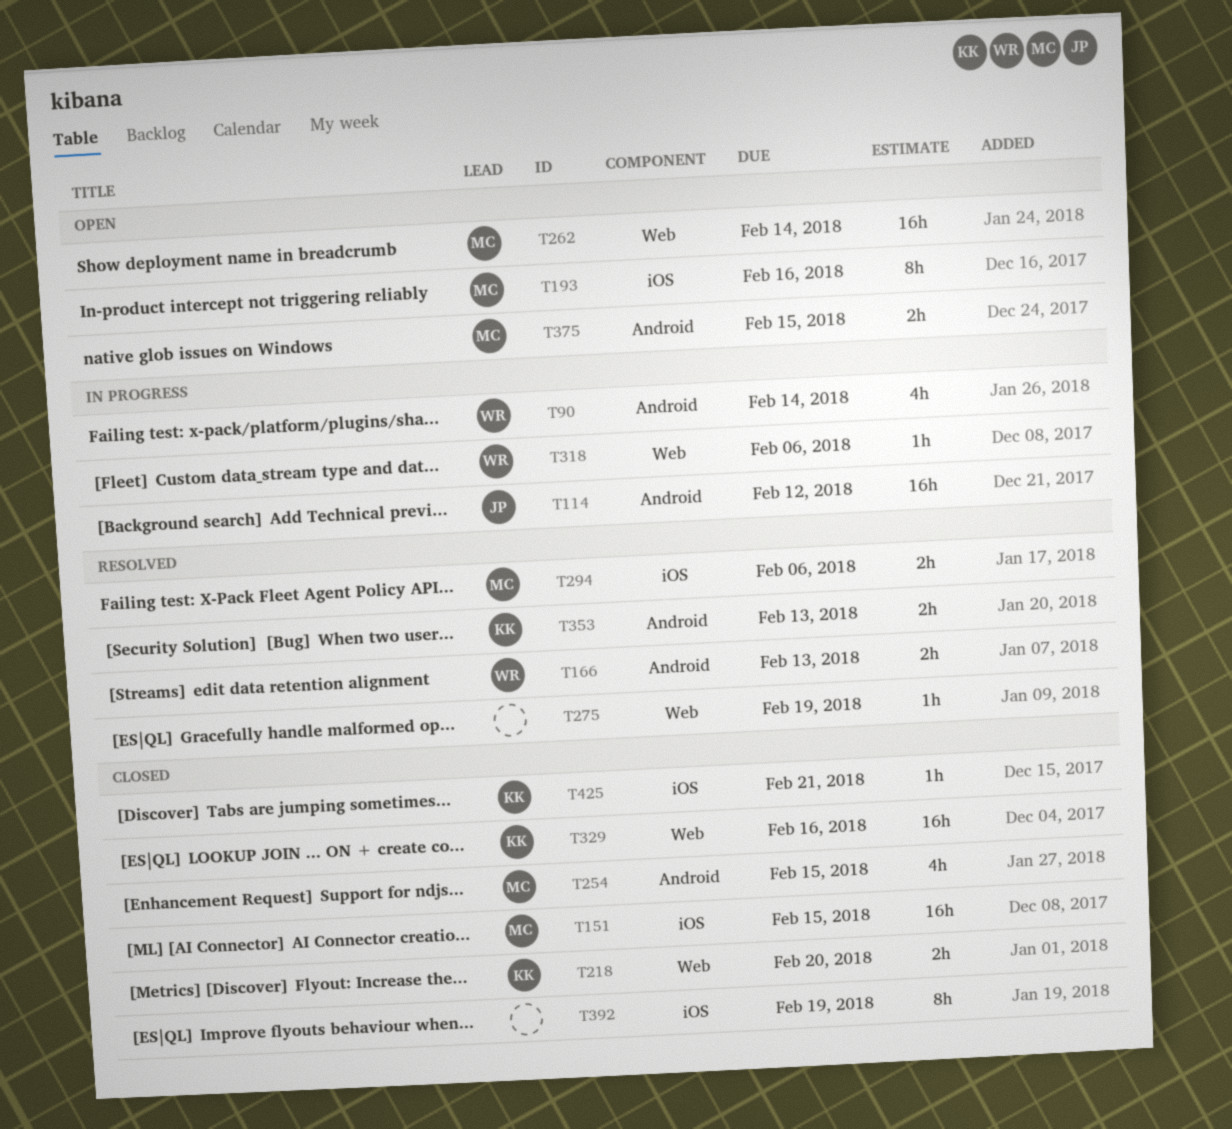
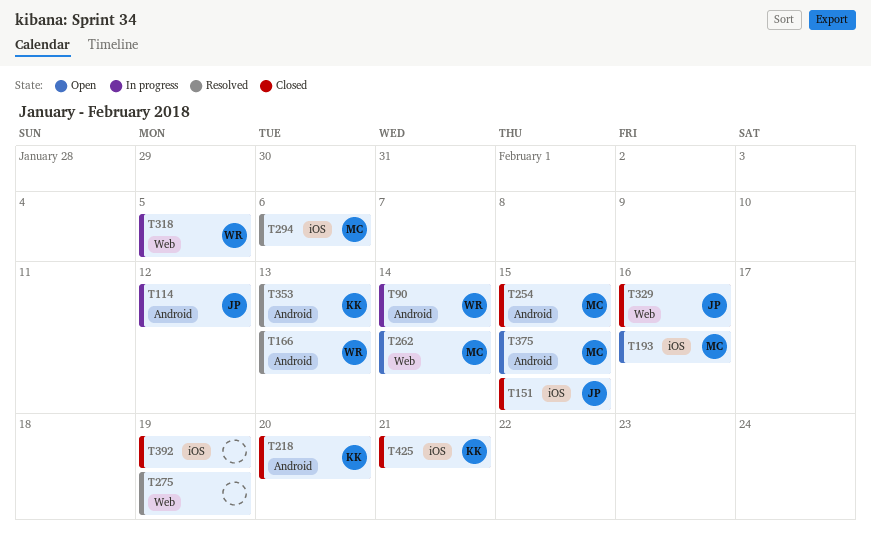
T151, owner: MC -> JP
T218, label: Web -> Android
T318, due: Feb 6 -> Feb 5
T329, owner: KK -> JP

